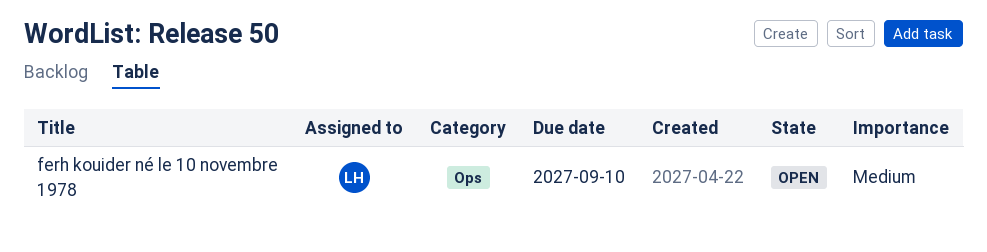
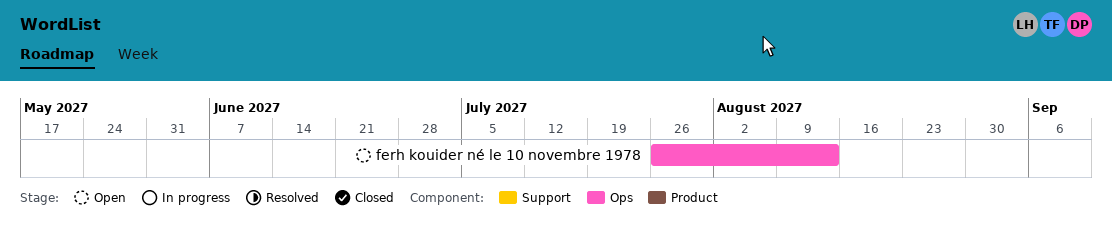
ferh kouider né le 10 novembre 1978, due: Sep 10 -> Aug 13

